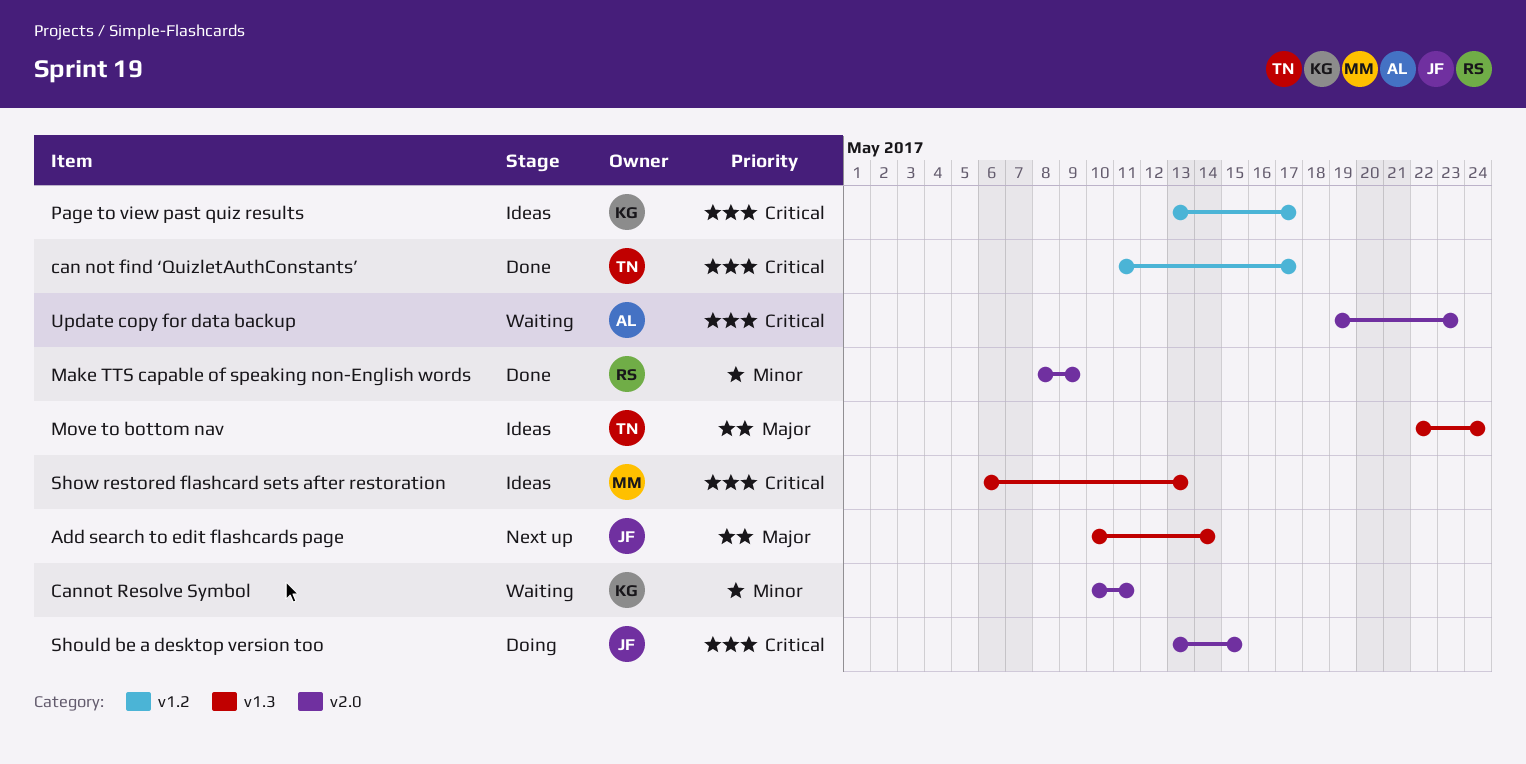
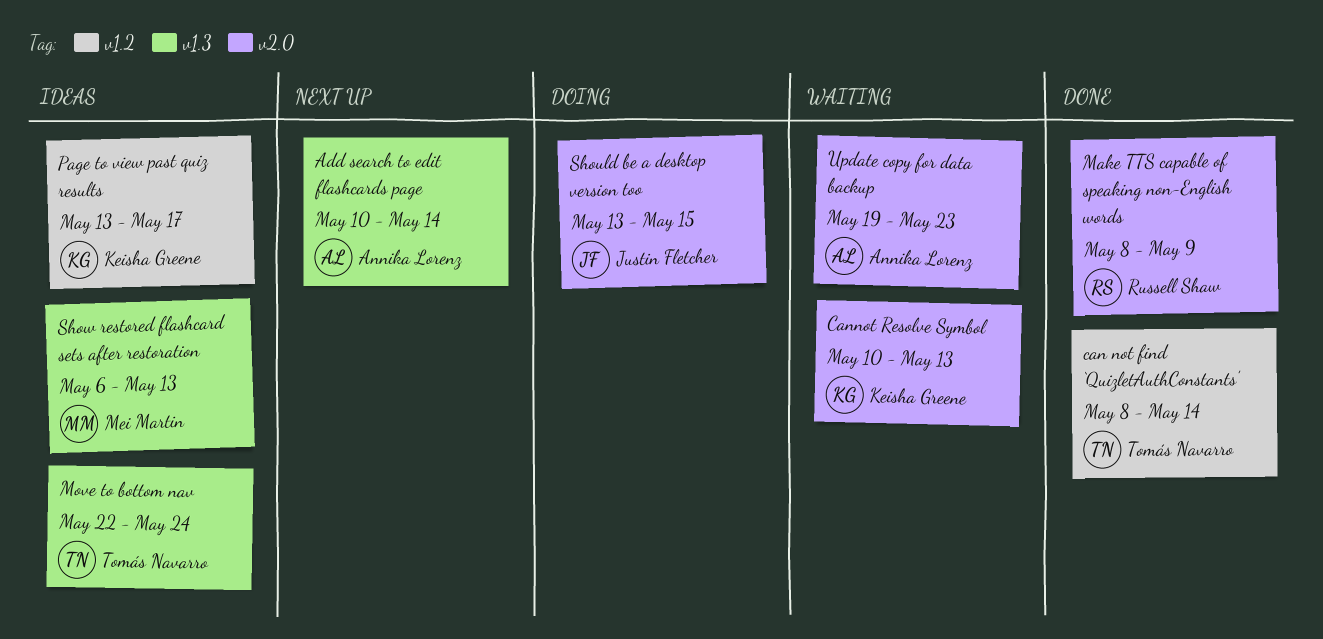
Add search to edit flashcards page, owner: Justin Fletcher -> Annika Lorenz
can not find ‘QuizletAuthConstants’, start: May 11 -> May 8
can not find ‘QuizletAuthConstants’, due: May 17 -> May 14
Cannot Resolve Symbol, due: May 11 -> May 13

